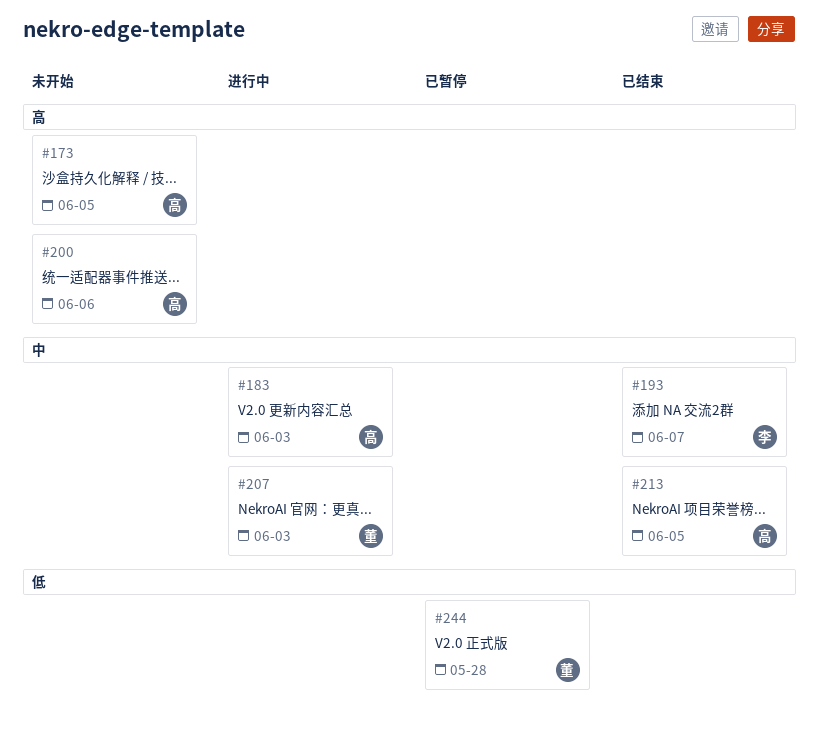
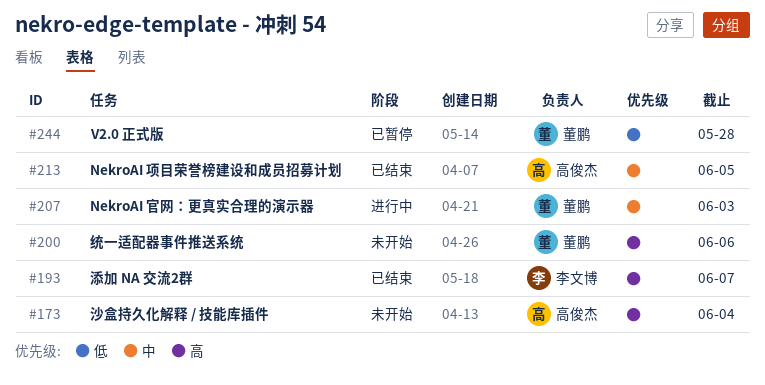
#173, due: Jun 5 -> Jun 4
#183: present -> none
#193, priority: 中 -> 高
#200, owner: 高俊杰 -> 董鹏

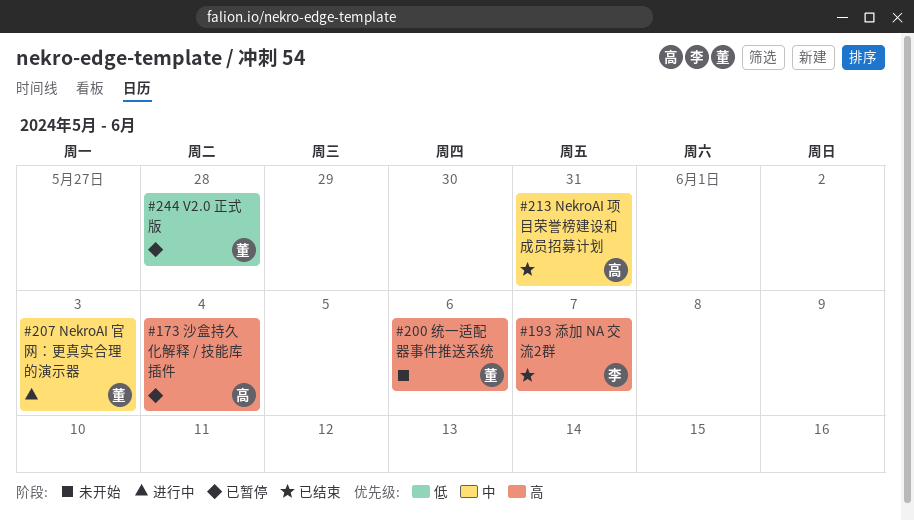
#173, status: 未开始 -> 已暂停
#213, due: Jun 5 -> May 31

